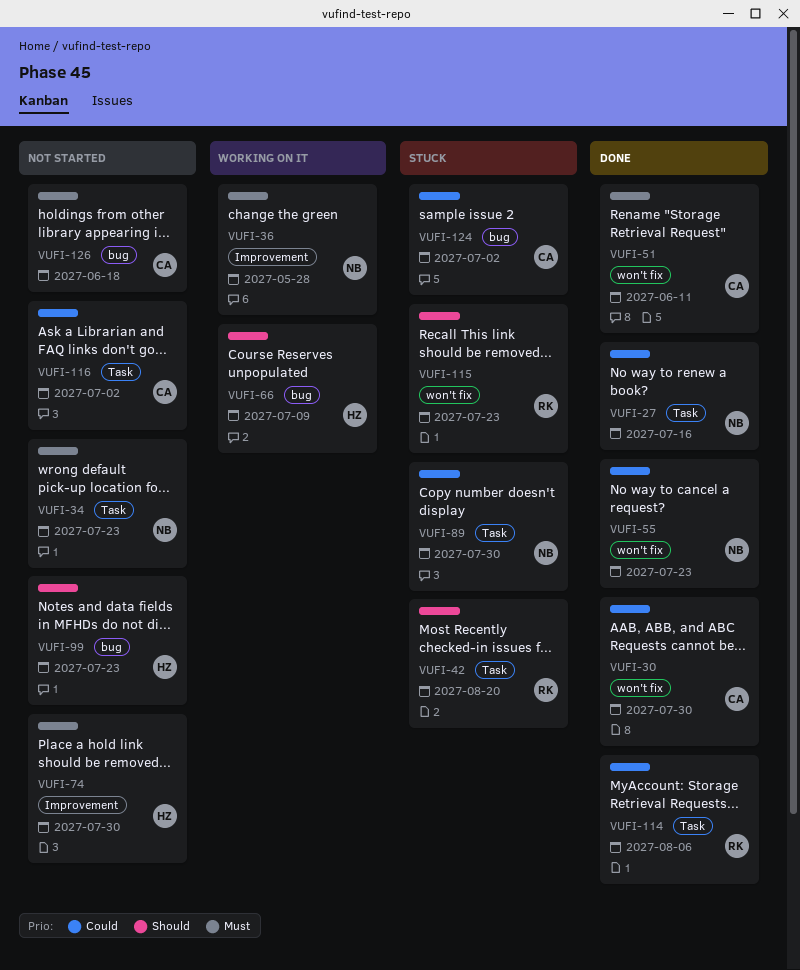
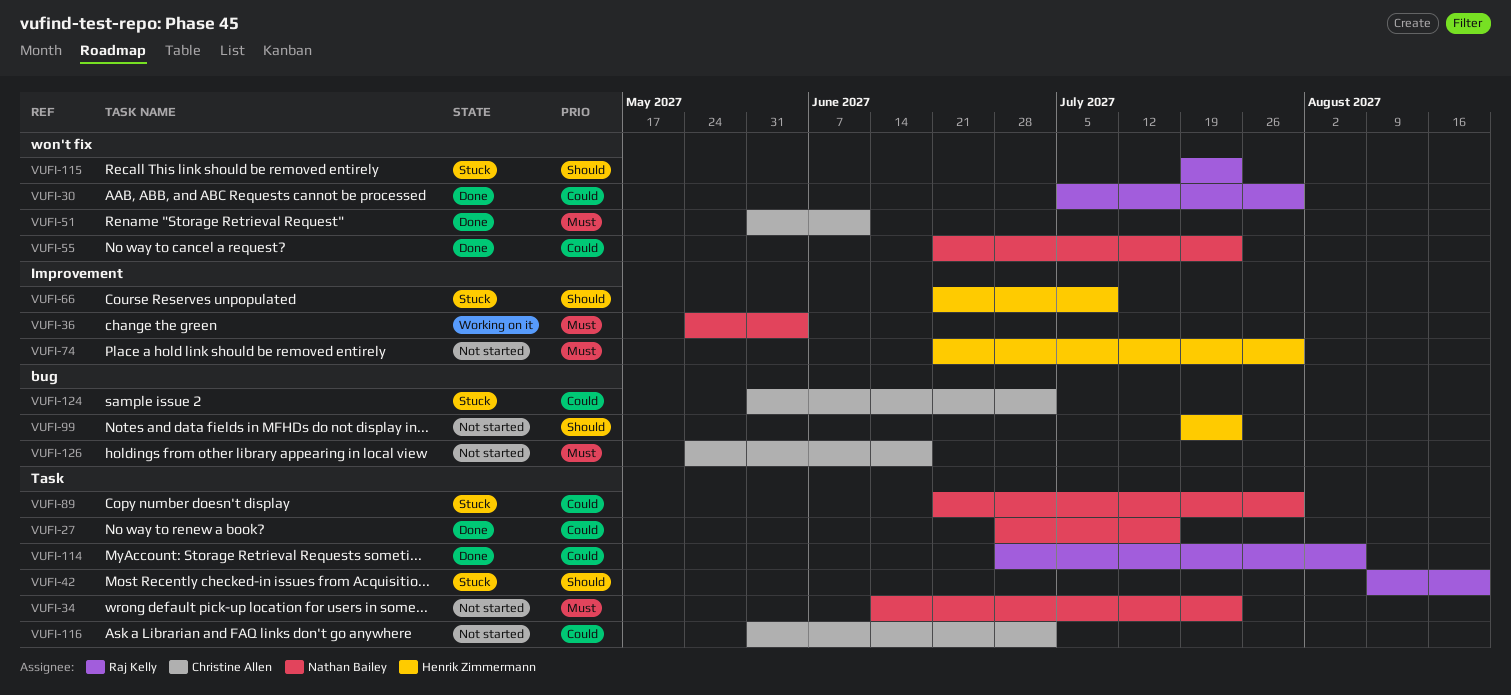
VUFI-30, owner: Christine Allen -> Raj Kelly
VUFI-36, due: May 28 -> Jun 4
VUFI-66, status: Working on it -> Stuck
VUFI-66, label: bug -> Improvement

